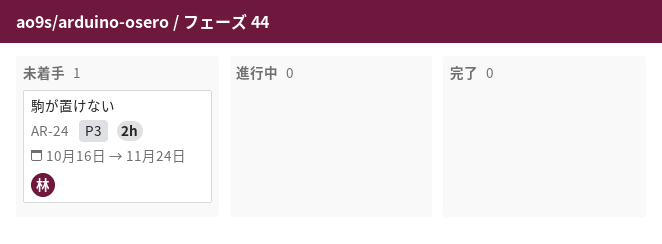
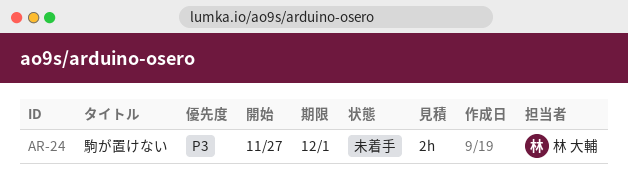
AR-24, start: Oct 16 -> Nov 27
AR-24, due: Nov 24 -> Dec 1

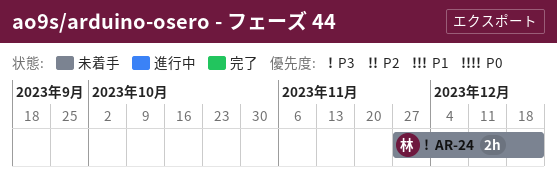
AR-24, due: Dec 1 -> Dec 22

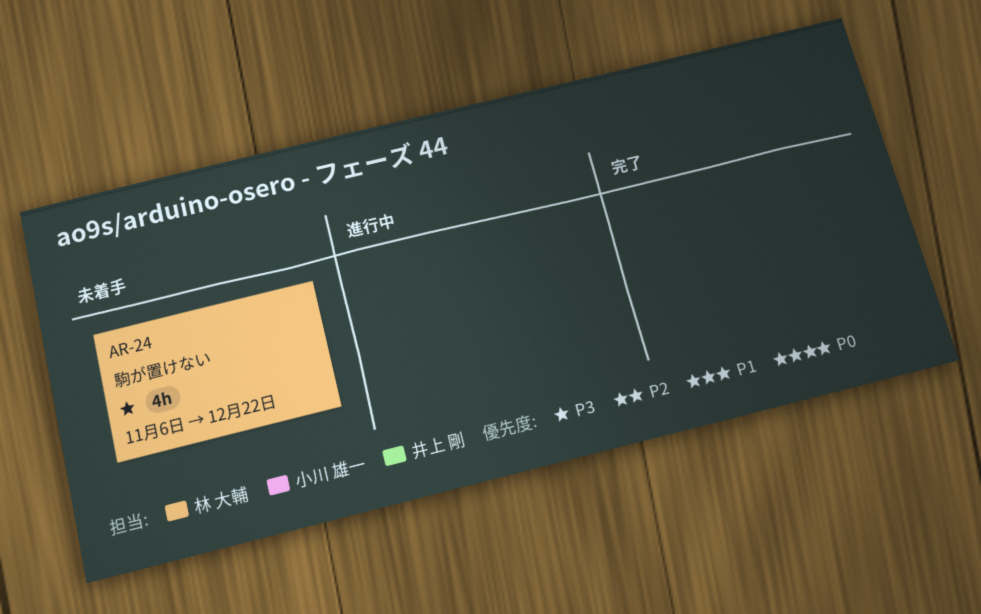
AR-24, estimate: 2h -> 4h
AR-24, start: Nov 27 -> Nov 6

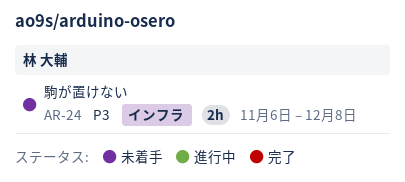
AR-24, estimate: 4h -> 2h
AR-24, due: Dec 22 -> Dec 8

